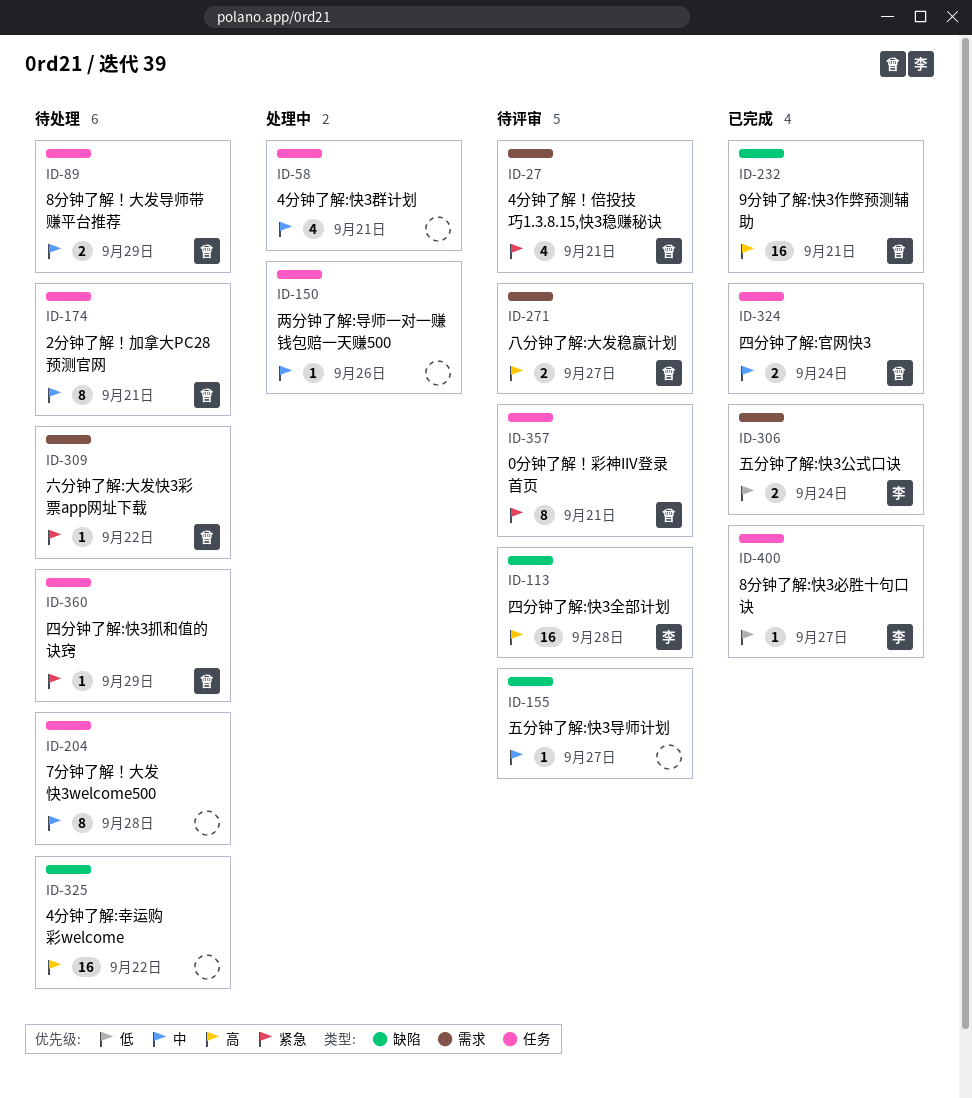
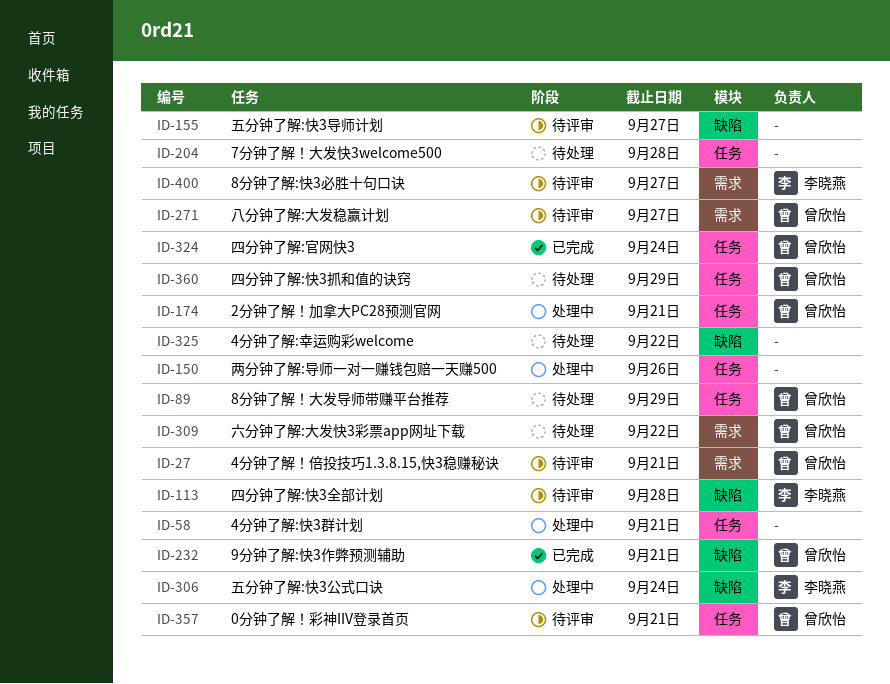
ID-174, status: 待处理 -> 处理中
ID-306, status: 已完成 -> 处理中
ID-306, label: 需求 -> 缺陷
ID-400, status: 已完成 -> 待评审
ID-400, label: 任务 -> 需求

